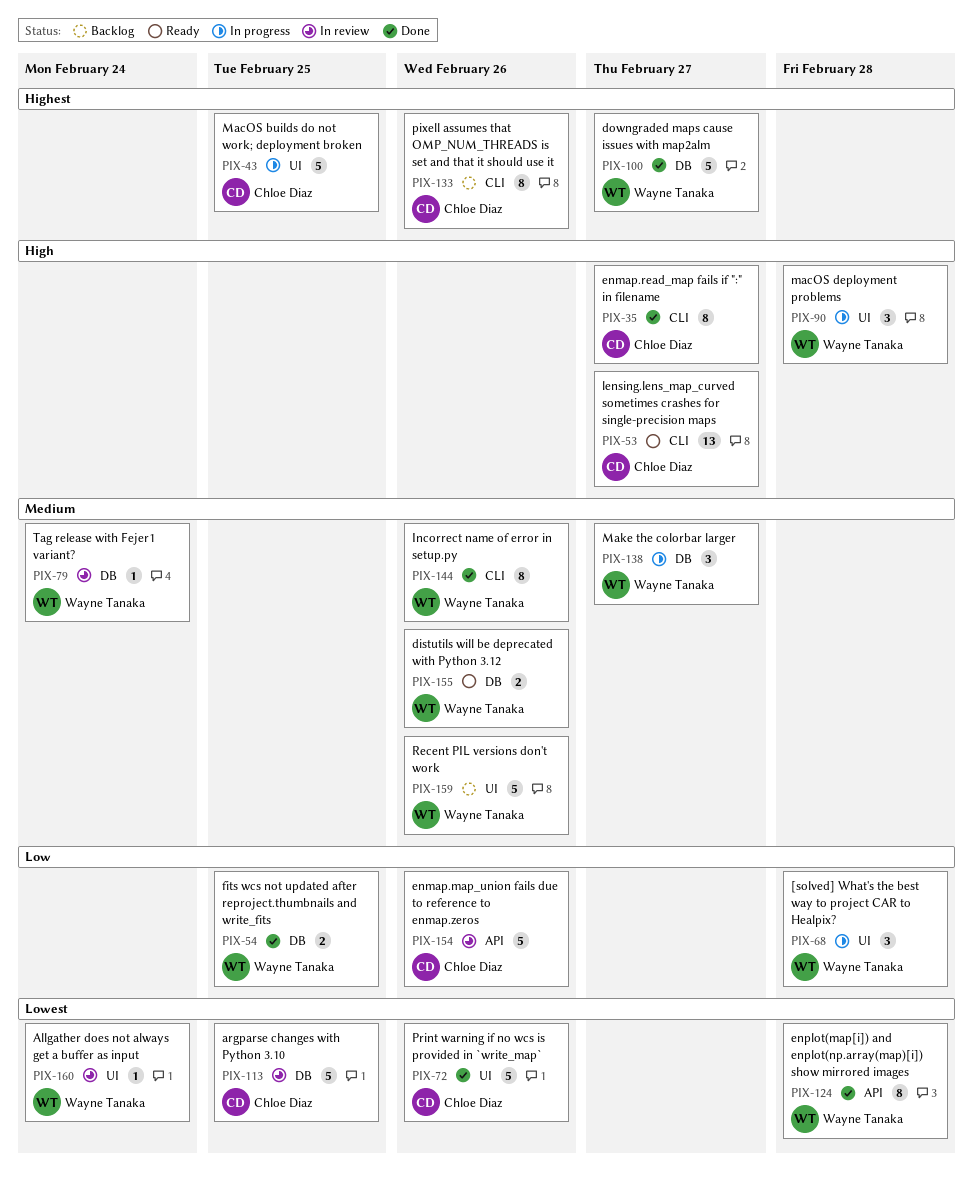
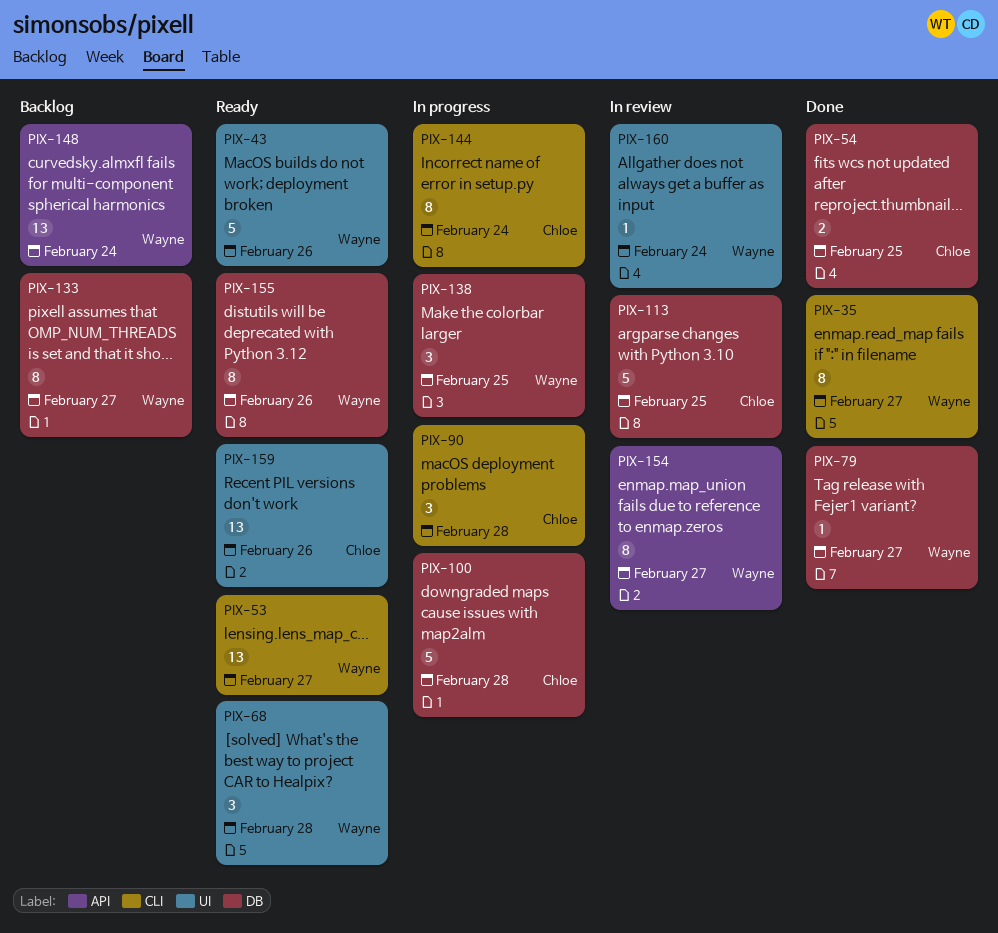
PIX-35, owner: Chloe Diaz -> Wayne Tanaka
PIX-43, status: In progress -> Ready
PIX-43, owner: Chloe Diaz -> Wayne Tanaka
PIX-43, due: Feb 25 -> Feb 26
PIX-53, owner: Chloe Diaz -> Wayne Tanaka
PIX-54, owner: Wayne Tanaka -> Chloe Diaz
PIX-68, status: In progress -> Ready
PIX-72: present -> none
PIX-79, status: In review -> Done
PIX-79, due: Feb 24 -> Feb 27
PIX-90, owner: Wayne Tanaka -> Chloe Diaz
PIX-90, label: UI -> CLI
PIX-100, status: Done -> In progress
PIX-100, owner: Wayne Tanaka -> Chloe Diaz
PIX-100, due: Feb 27 -> Feb 28
PIX-124: present -> none
PIX-133, owner: Chloe Diaz -> Wayne Tanaka
PIX-133, label: CLI -> DB
PIX-133, due: Feb 26 -> Feb 27
PIX-138, due: Feb 27 -> Feb 25
PIX-144, status: Done -> In progress
PIX-144, owner: Wayne Tanaka -> Chloe Diaz
PIX-144, due: Feb 26 -> Feb 24
PIX-148: none -> present
PIX-154, owner: Chloe Diaz -> Wayne Tanaka
PIX-154, estimate: 5 -> 8
PIX-154, due: Feb 26 -> Feb 27
PIX-155, estimate: 2 -> 8
PIX-159, status: Backlog -> Ready
PIX-159, owner: Wayne Tanaka -> Chloe Diaz
PIX-159, estimate: 5 -> 13

